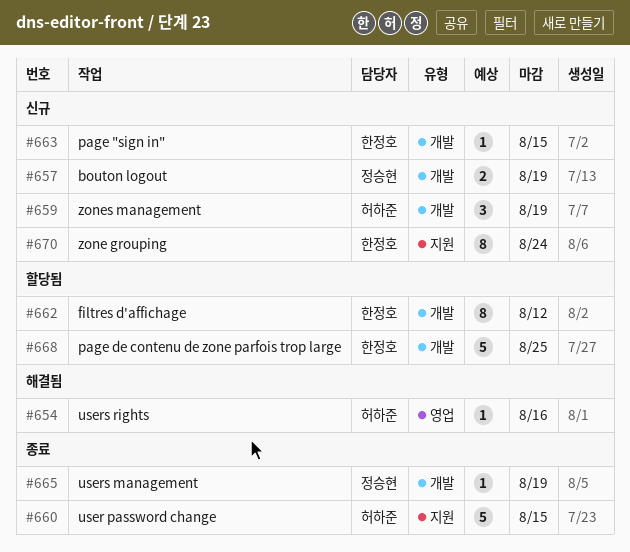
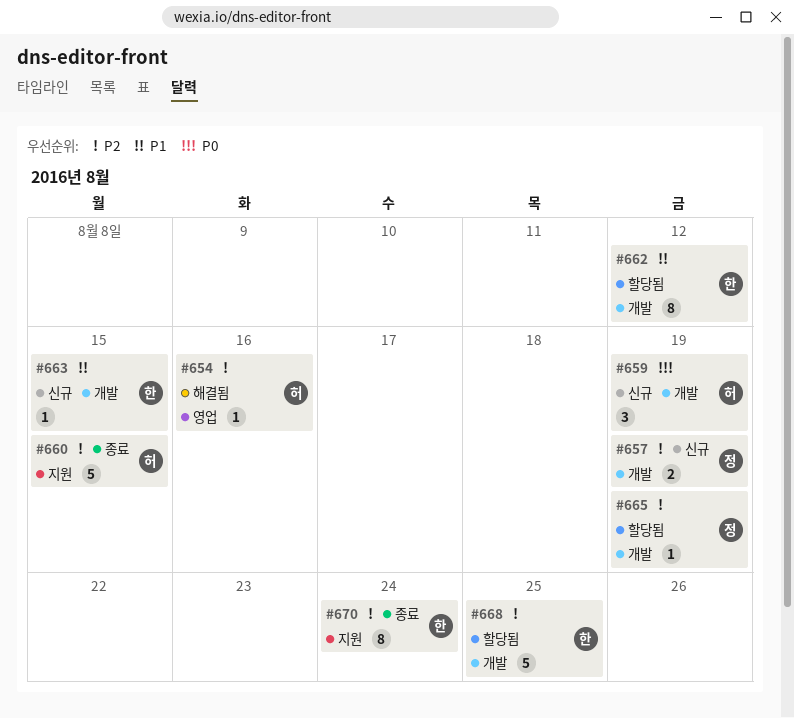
#665, status: 종료 -> 할당됨
#670, status: 신규 -> 종료

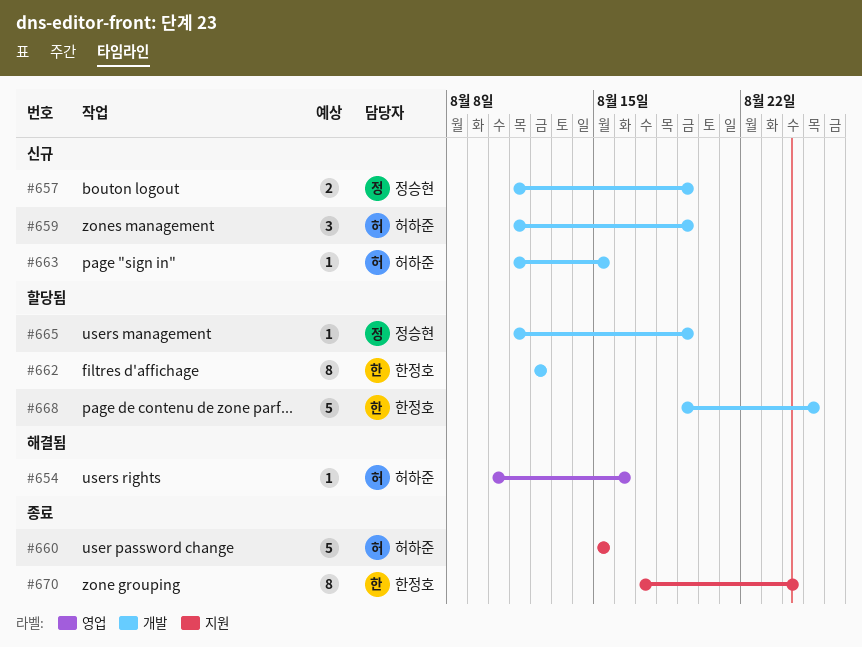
#663, owner: 한정호 -> 허하준

